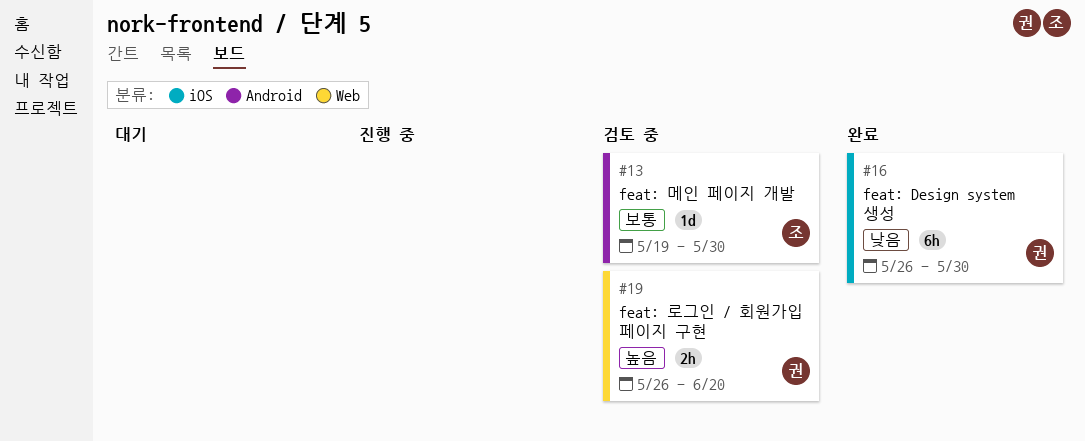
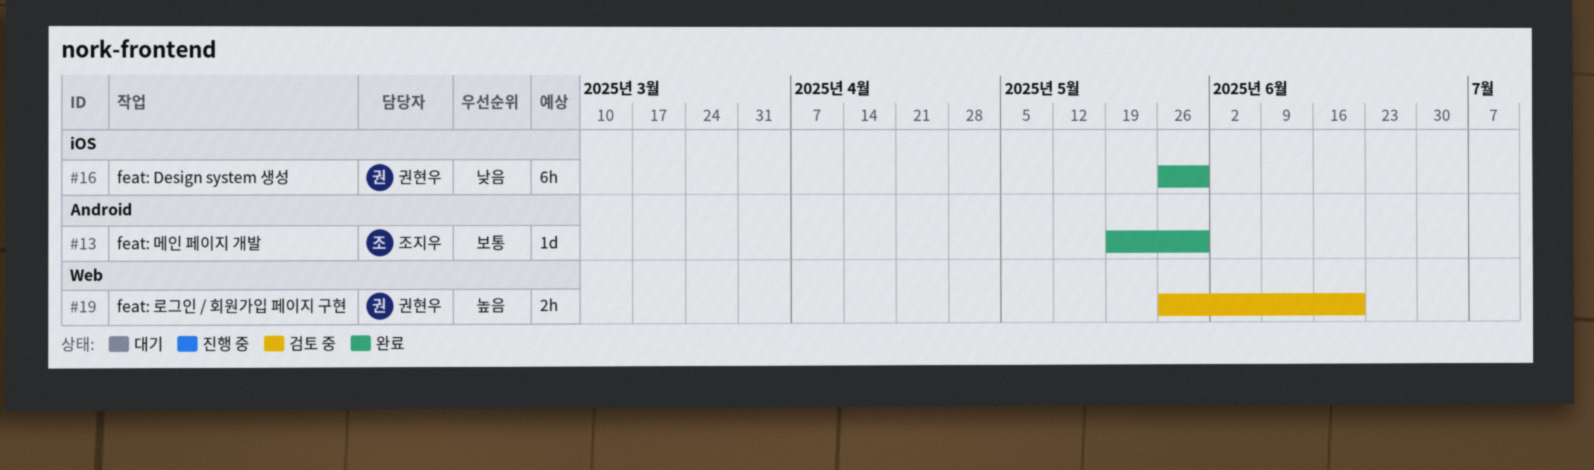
#13, status: 검토 중 -> 완료

